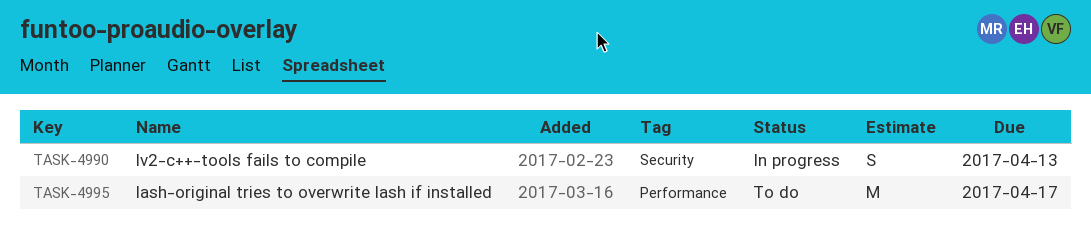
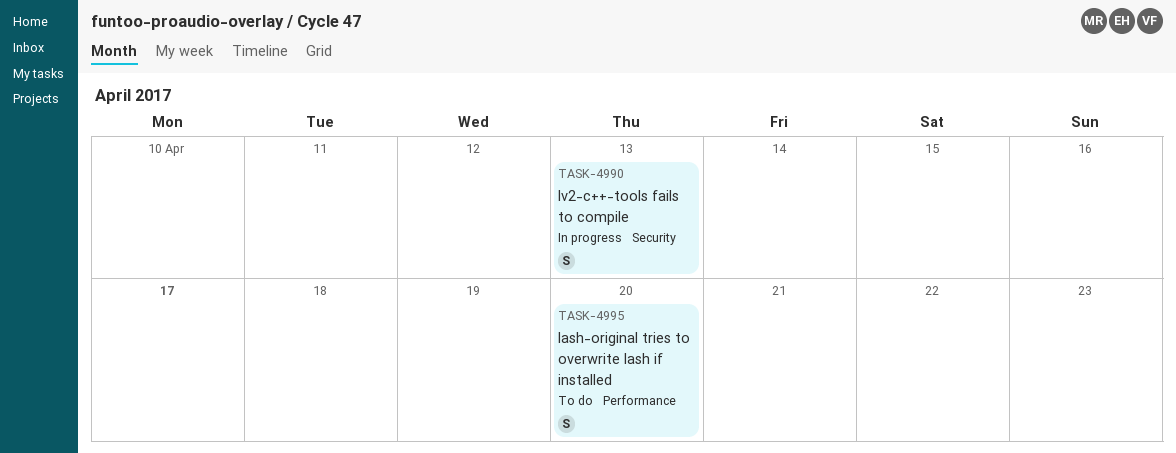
TASK-4995, estimate: M -> S
TASK-4995, due: Apr 17 -> Apr 20

